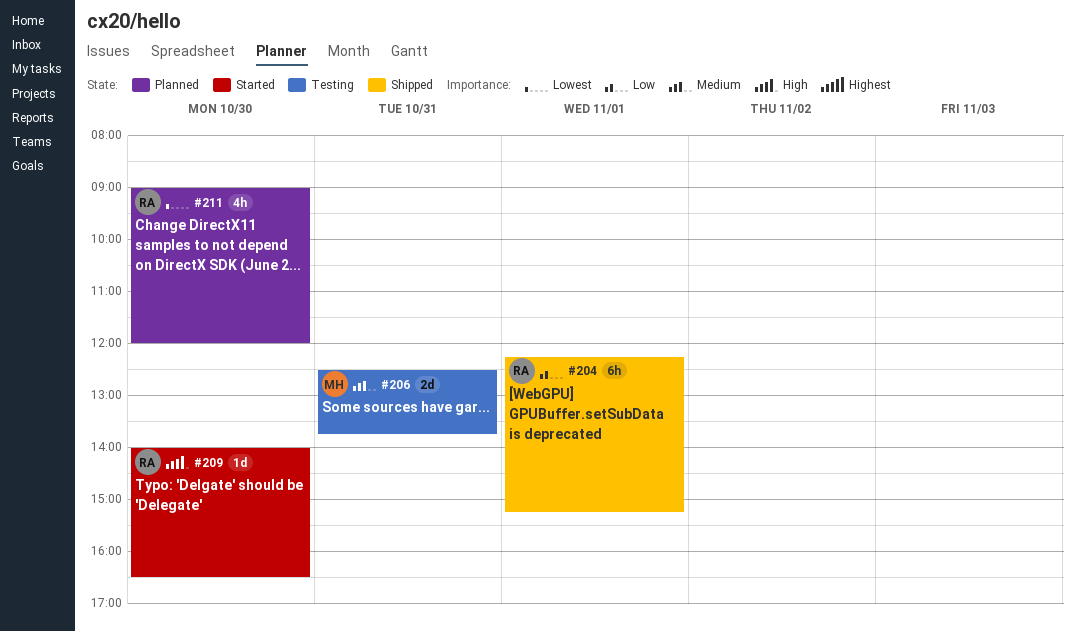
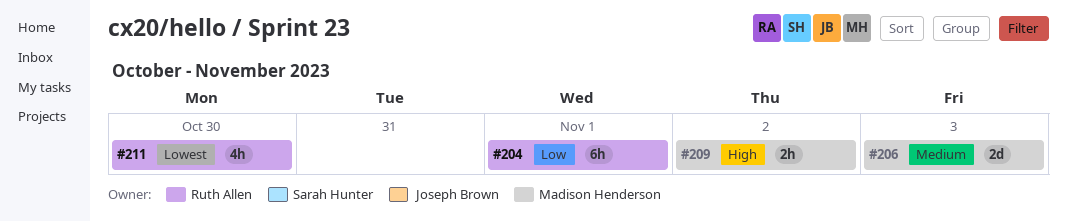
#206, day: Oct 31 -> Nov 3
#209, owner: Ruth Allen -> Madison Henderson
#209, estimate: 1d -> 2h
#209, day: Oct 30 -> Nov 2

